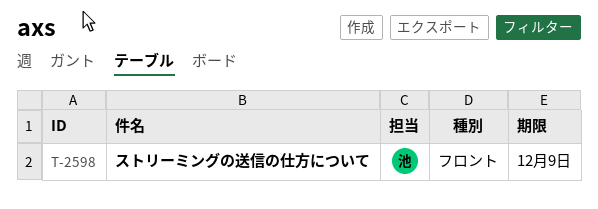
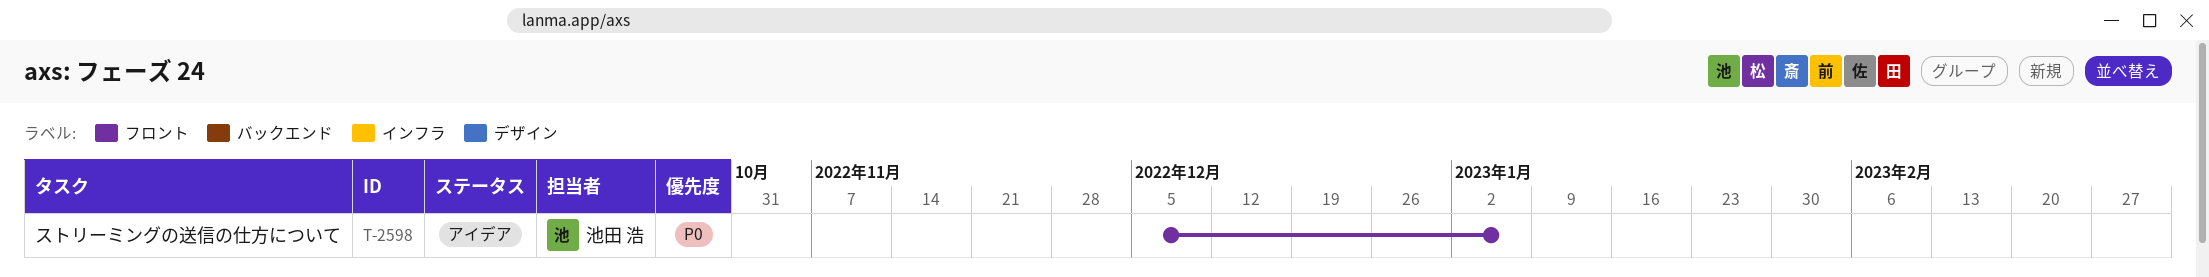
T-2598, due: Dec 9 -> Jan 6

